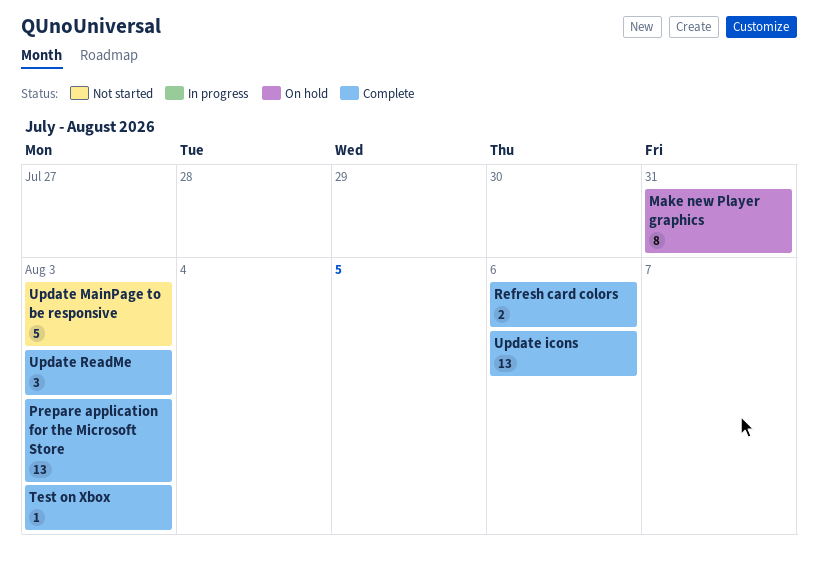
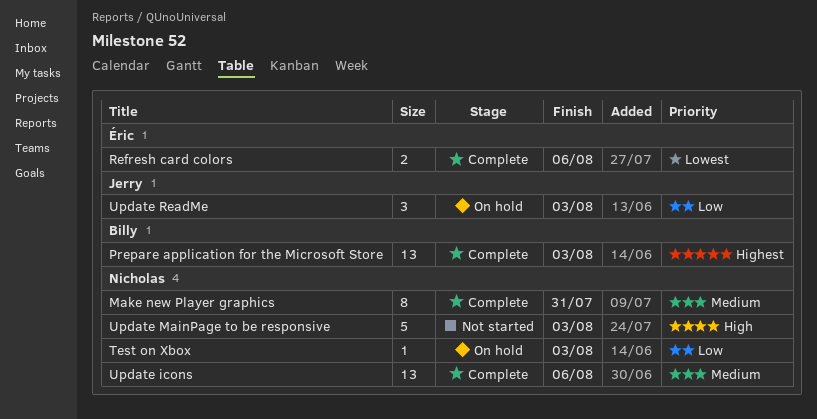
Make new Player graphics, status: On hold -> Complete
Test on Xbox, status: Complete -> On hold
Update ReadMe, status: Complete -> On hold

